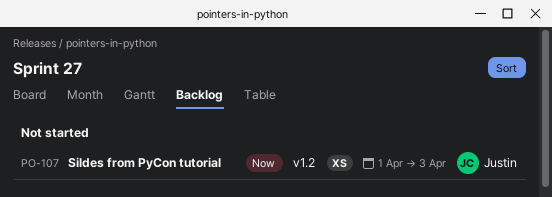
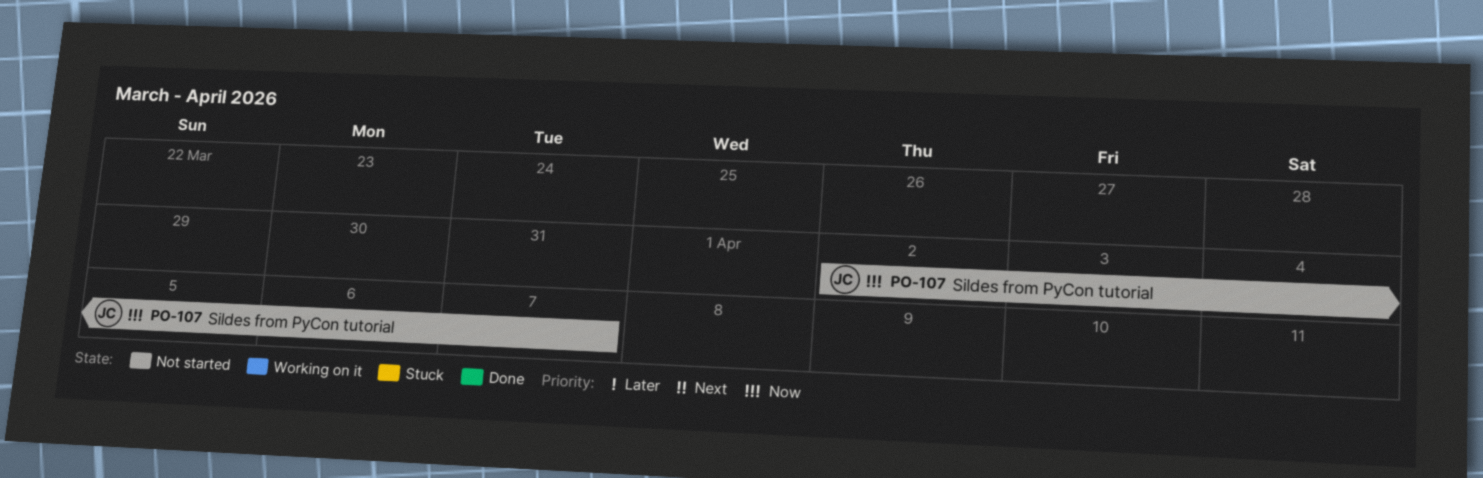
PO-107, start: Apr 1 -> Apr 2
PO-107, due: Apr 3 -> Apr 7

